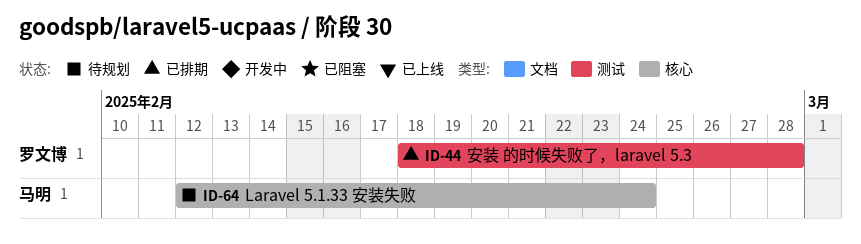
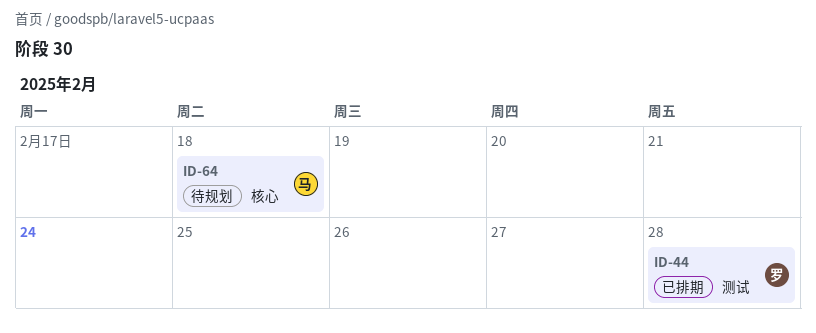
ID-64, due: Feb 24 -> Feb 18

